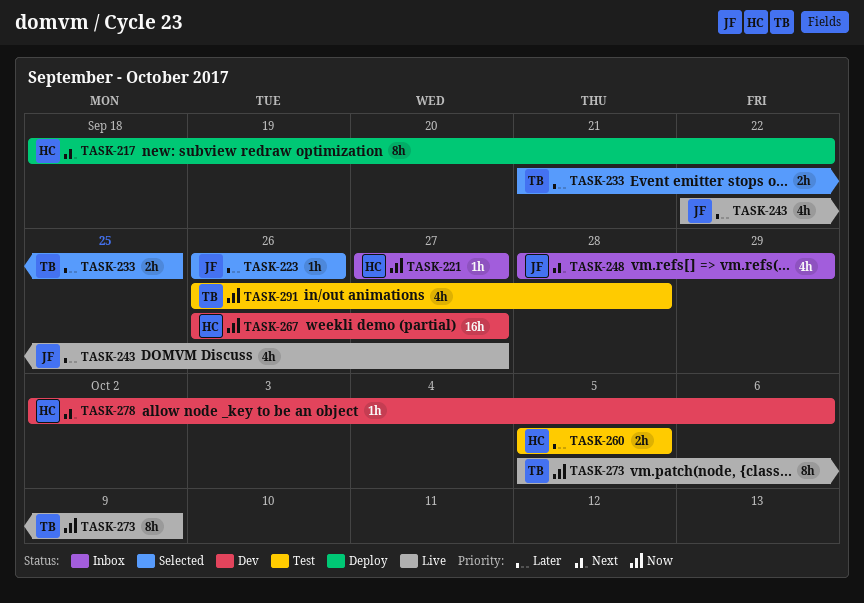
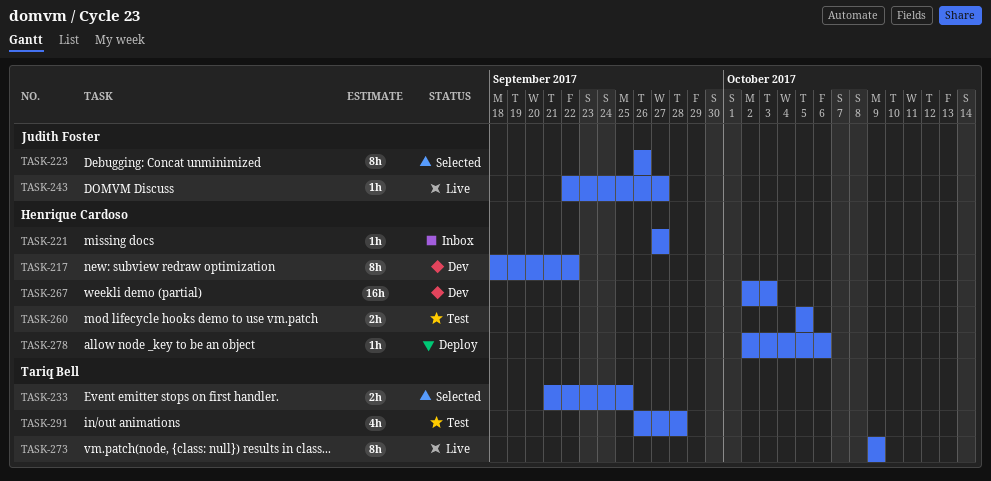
TASK-217, status: Deploy -> Dev
TASK-223, estimate: 1h -> 8h
TASK-243, estimate: 4h -> 1h
TASK-248: present -> none
TASK-267, start: Sep 26 -> Oct 2
TASK-267, due: Sep 27 -> Oct 3
TASK-273, start: Oct 5 -> Oct 9
TASK-278, status: Dev -> Deploy

